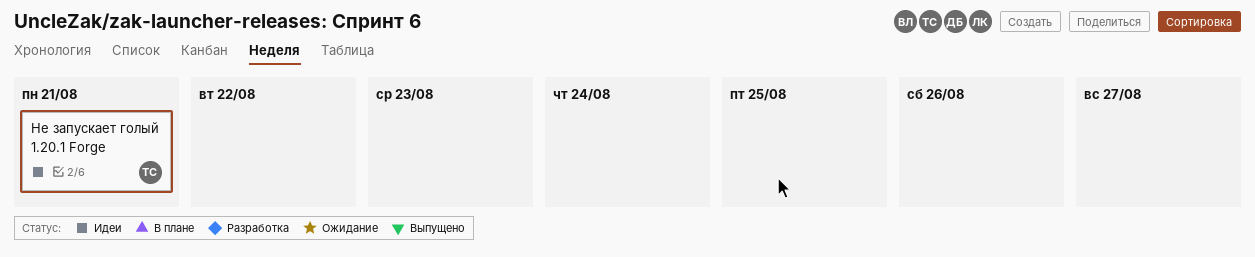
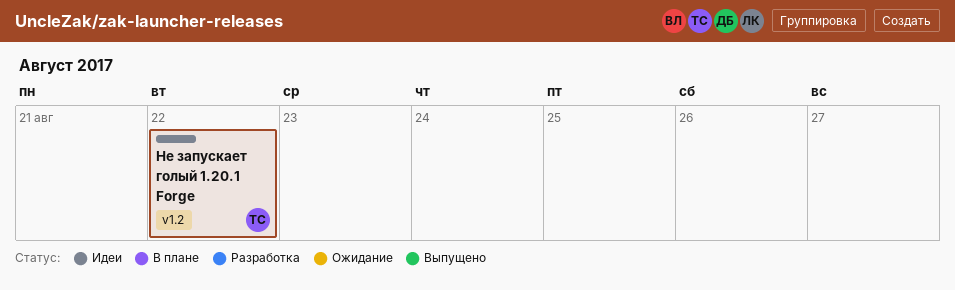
Не запускает голый 1.20.1 Forge, due: Aug 21 -> Aug 22

